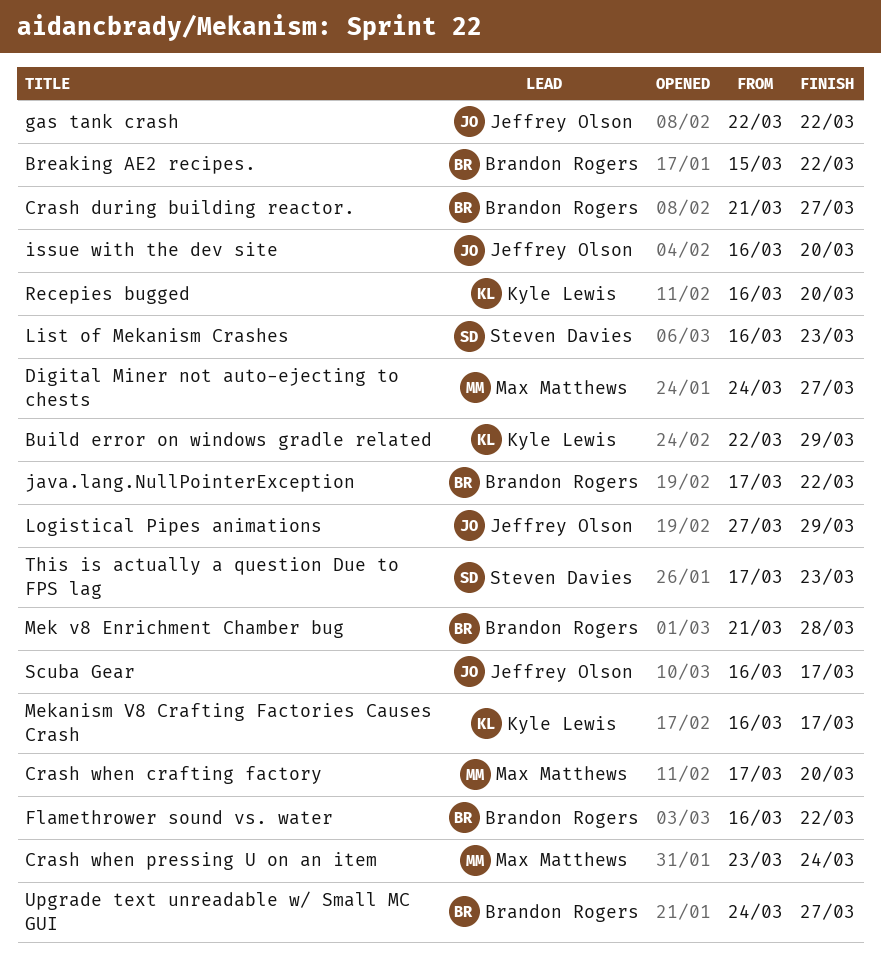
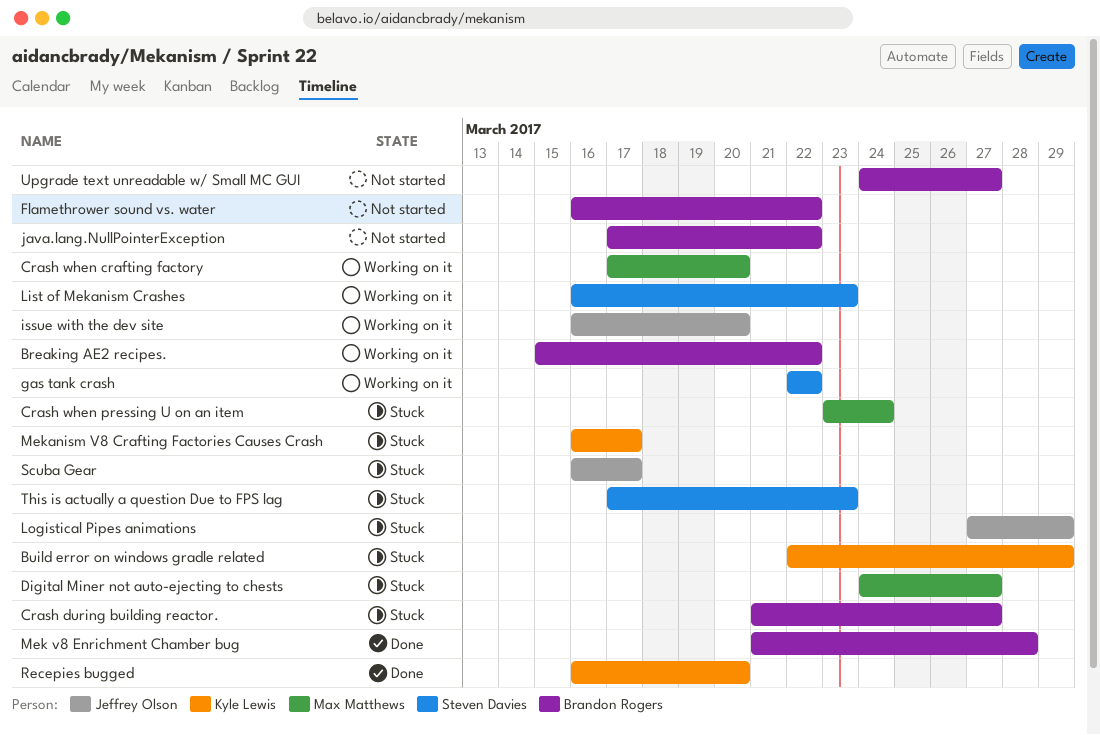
gas tank crash, owner: Jeffrey Olson -> Steven Davies

